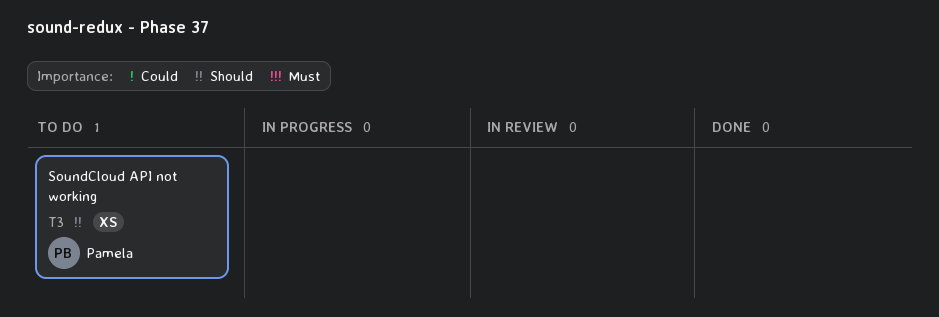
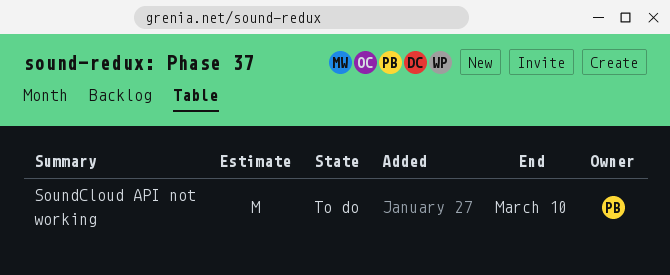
SoundCloud API not working, estimate: XS -> M

